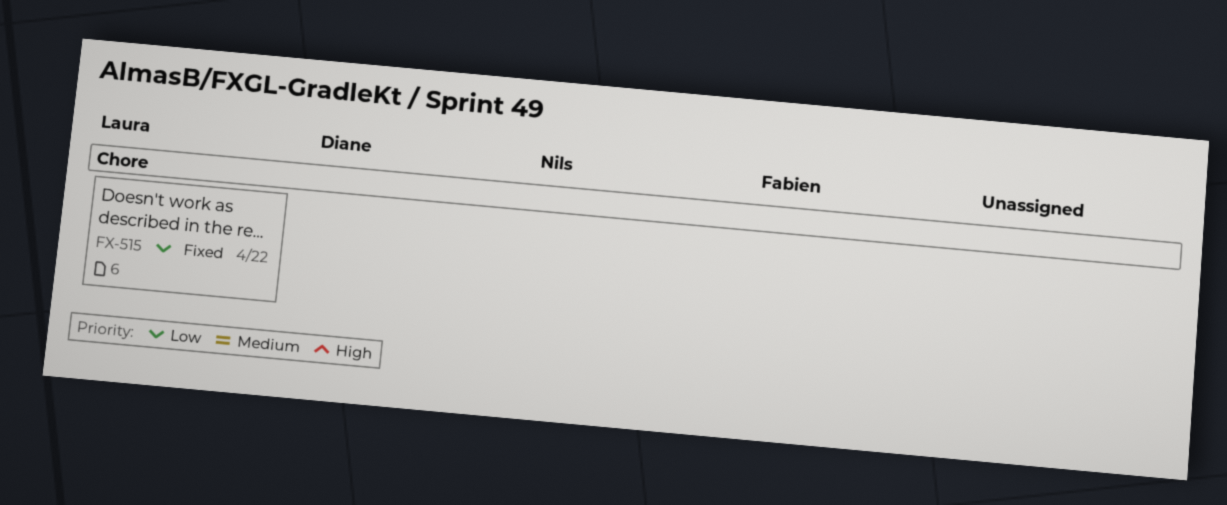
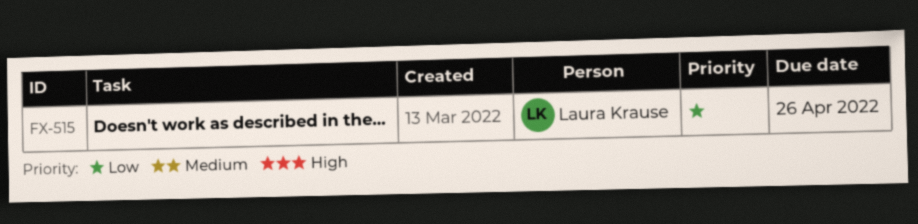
FX-515, due: Apr 22 -> Apr 26

